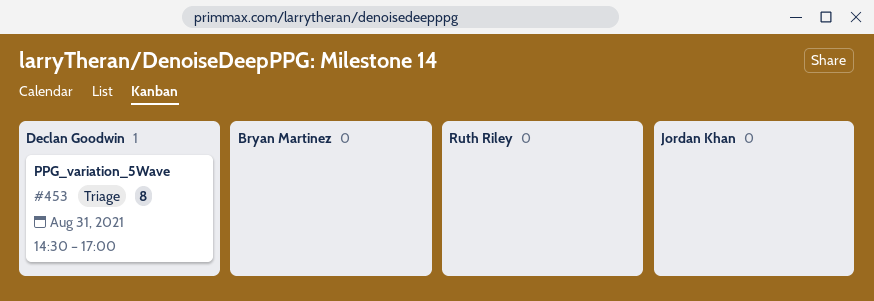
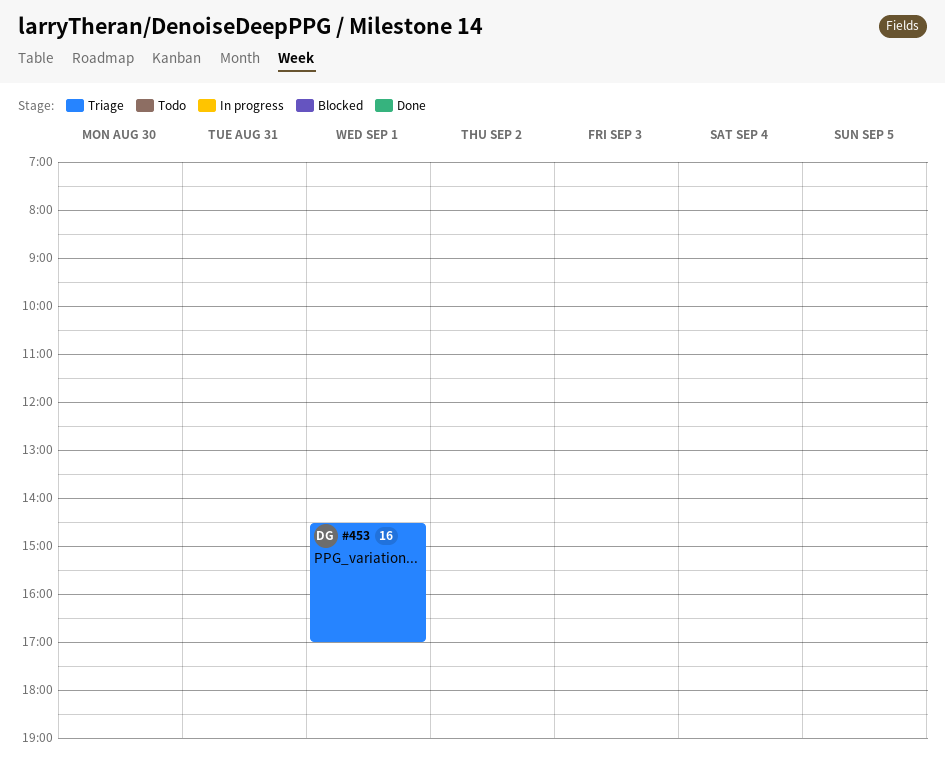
#453, estimate: 8 -> 16
#453, day: Aug 31 -> Sep 1

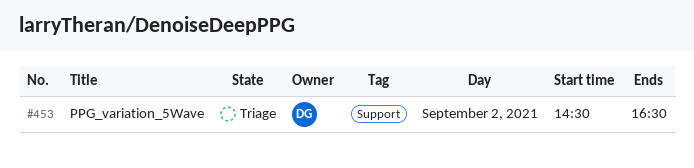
#453, day: Sep 1 -> Sep 2
#453, ends: 17:00 -> 16:30

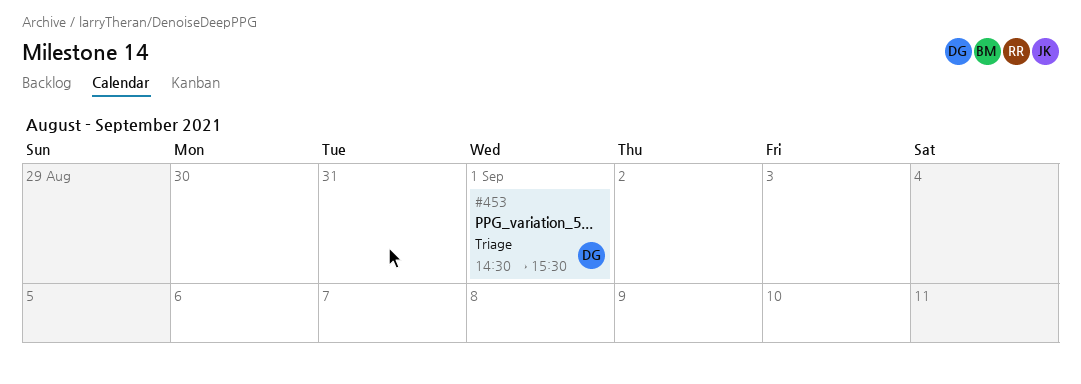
#453, day: Sep 2 -> Sep 1
#453, ends: 16:30 -> 15:30

